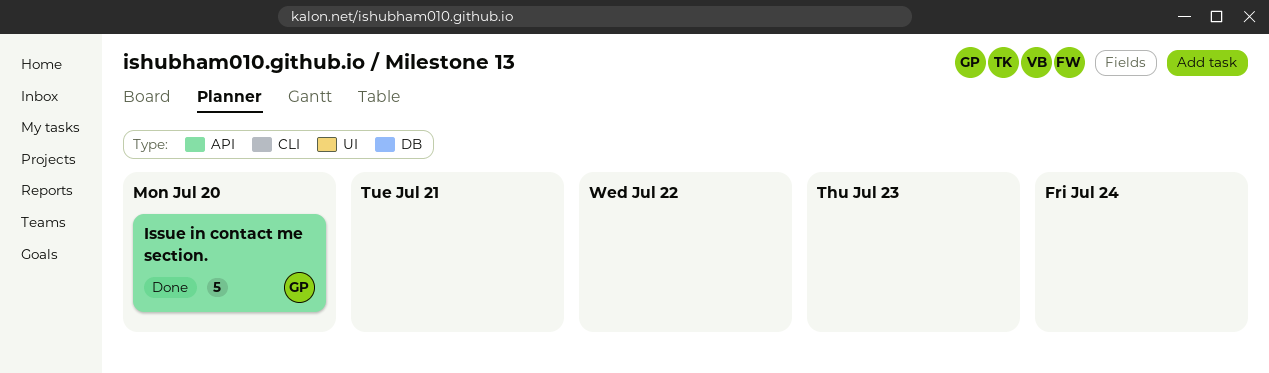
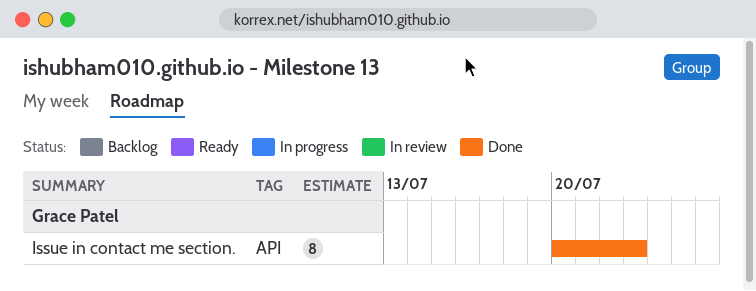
Issue in contact me section., estimate: 5 -> 8
Issue in contact me section., due: Jul 20 -> Jul 23

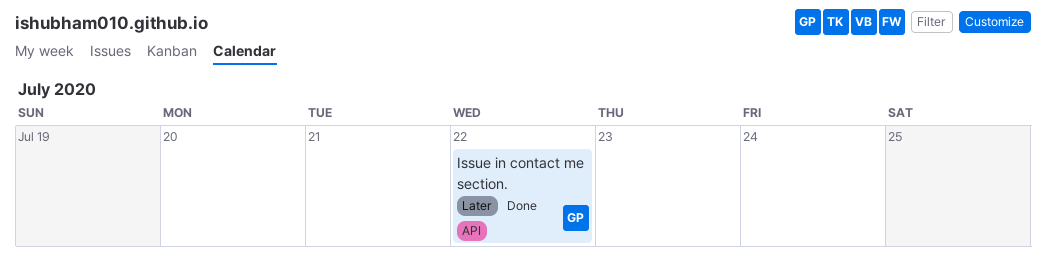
Issue in contact me section., due: Jul 23 -> Jul 22

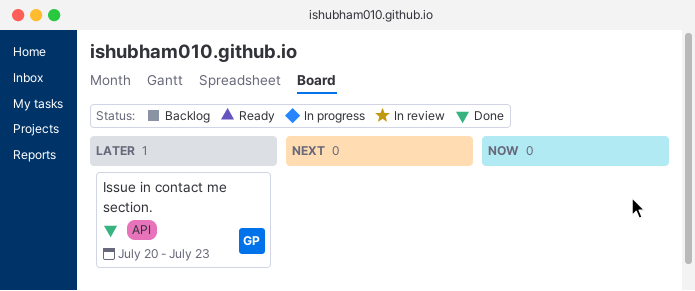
Issue in contact me section., due: Jul 22 -> Jul 23

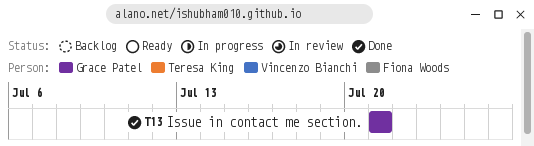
Issue in contact me section., start: Jul 20 -> Jul 21
Issue in contact me section., due: Jul 23 -> Jul 21

